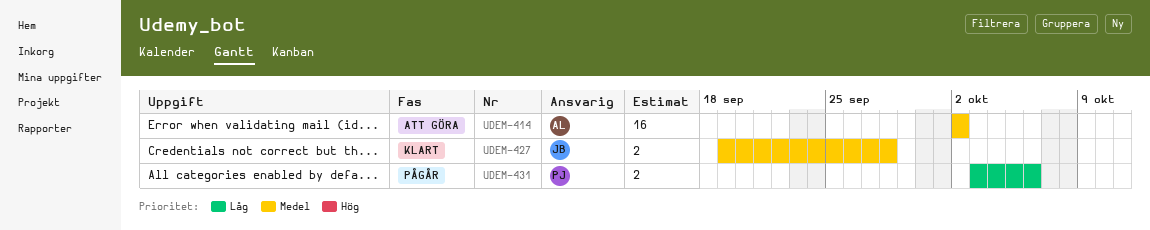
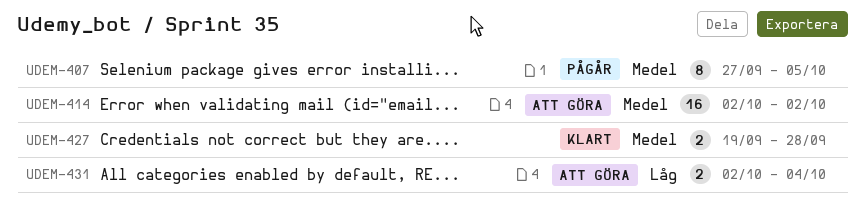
UDEM-407: none -> present
UDEM-431, status: Pågår -> Att göra
UDEM-431, start: Oct 3 -> Oct 2
UDEM-431, due: Oct 6 -> Oct 4

